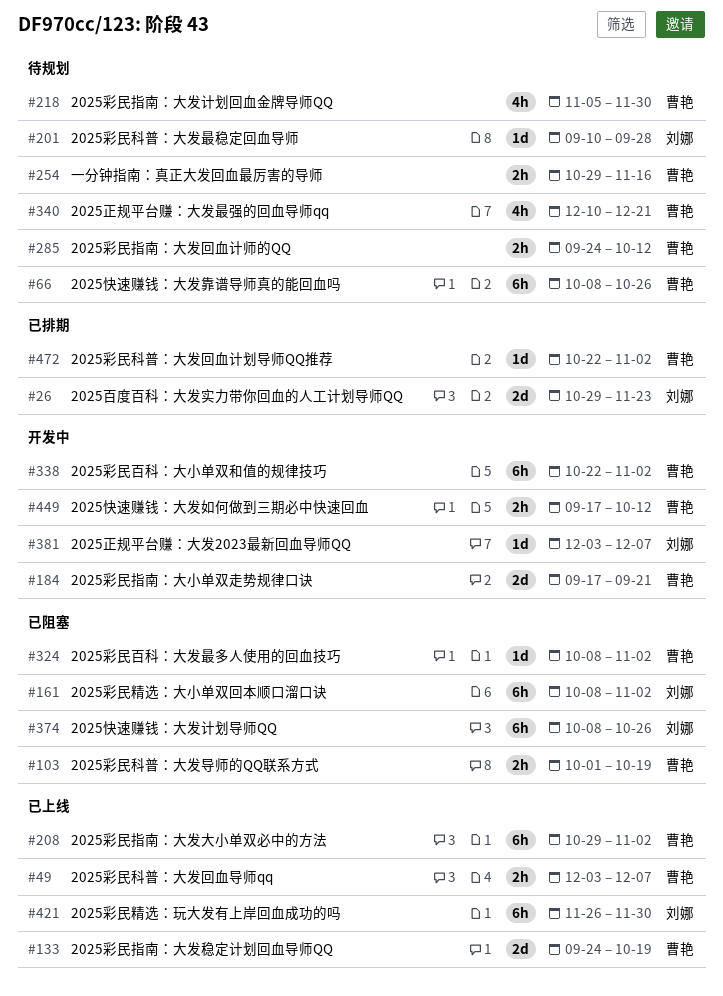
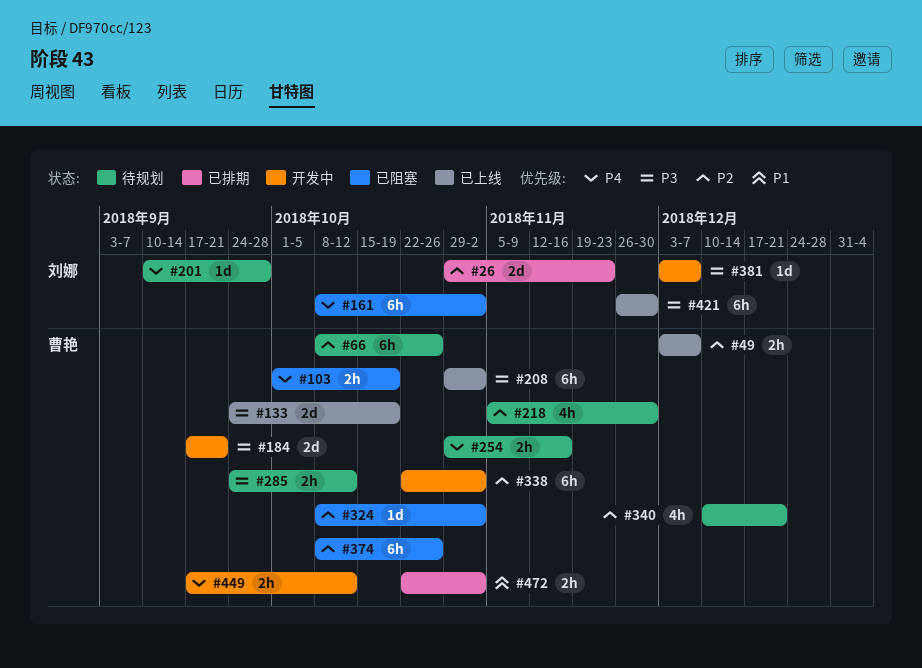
#374, owner: 刘娜 -> 曹艳
#472, estimate: 1d -> 2h

